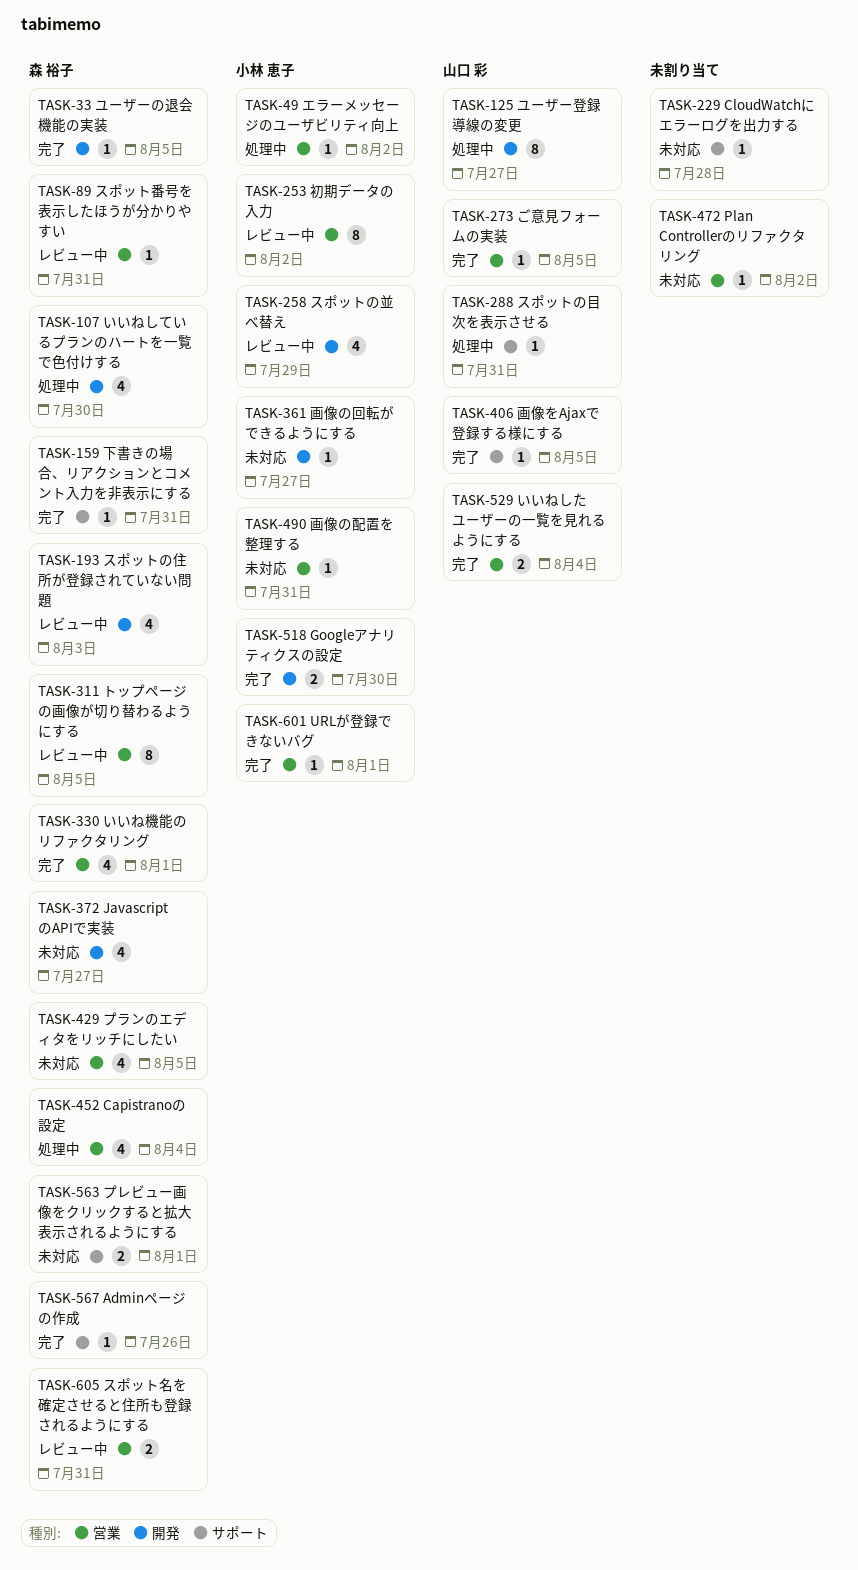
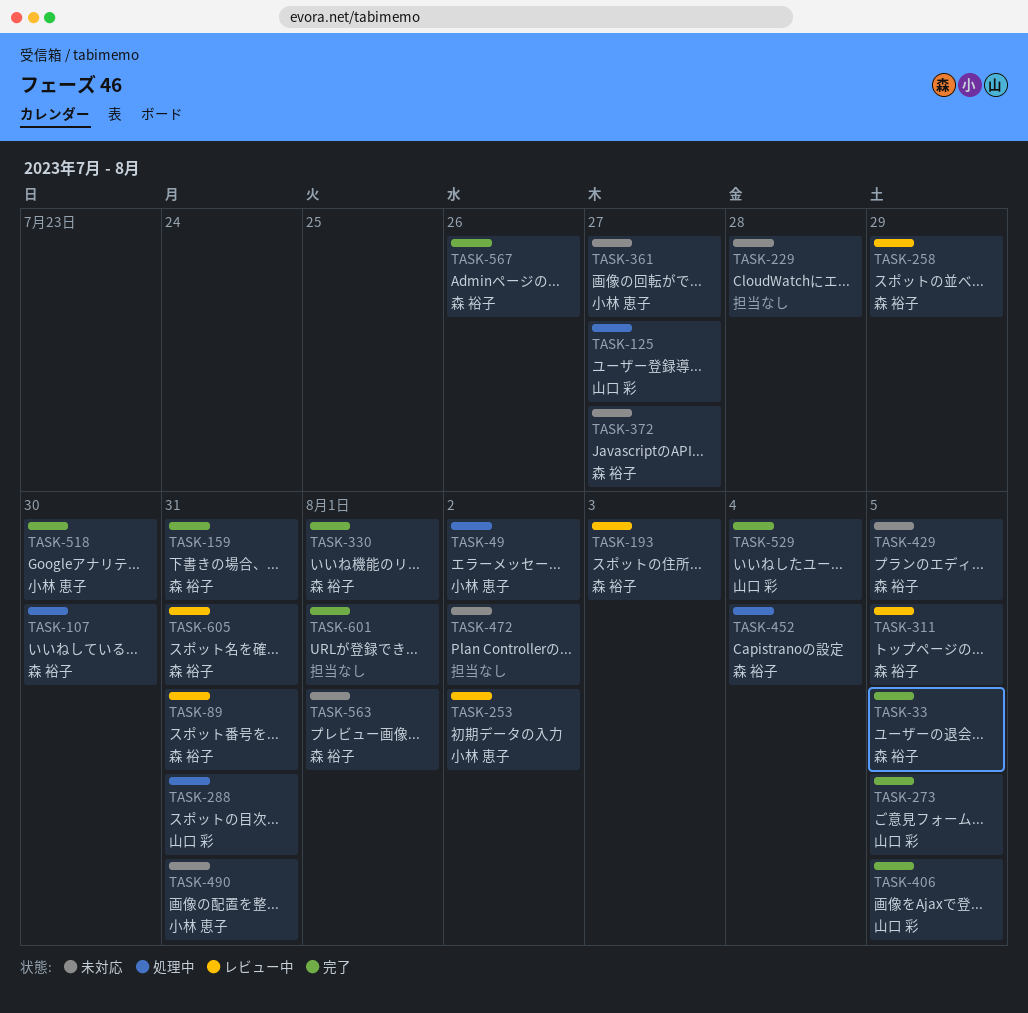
TASK-258, owner: 小林 恵子 -> 森 裕子
TASK-601, owner: 小林 恵子 -> none

